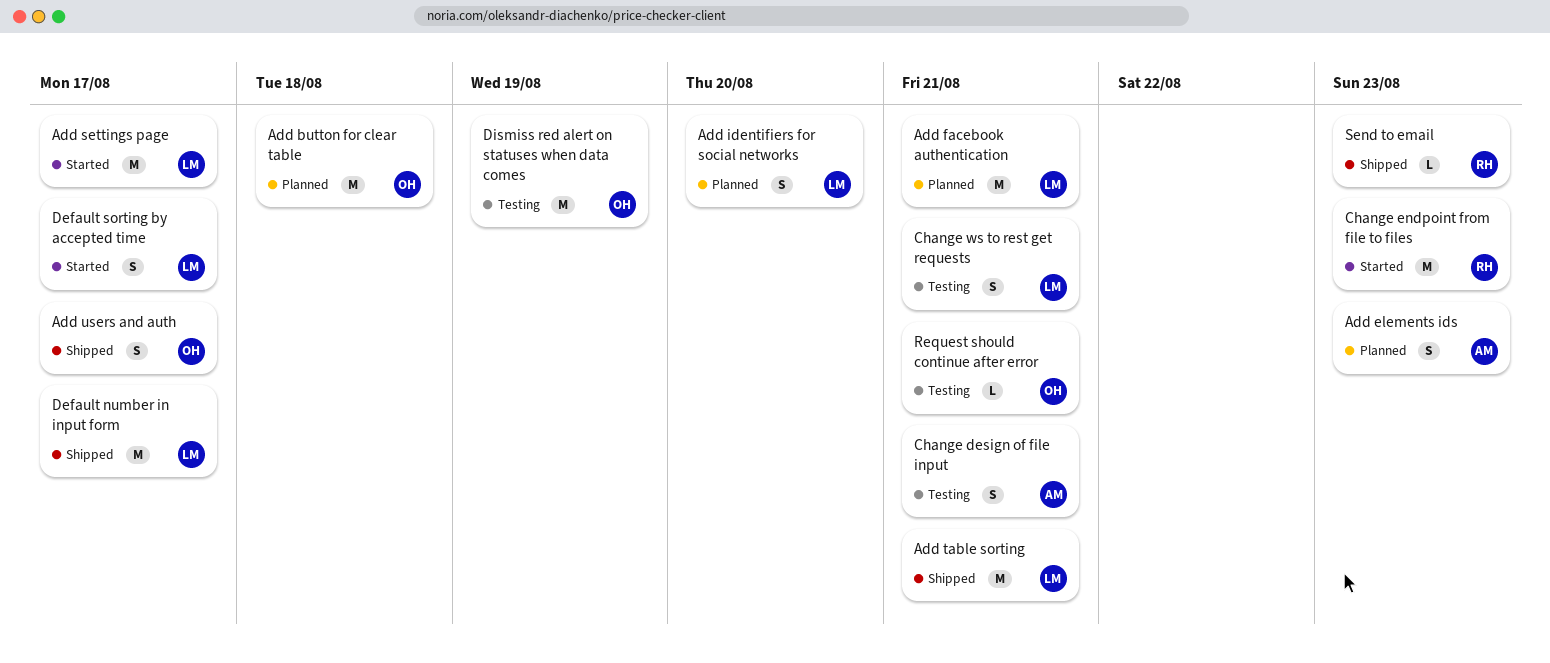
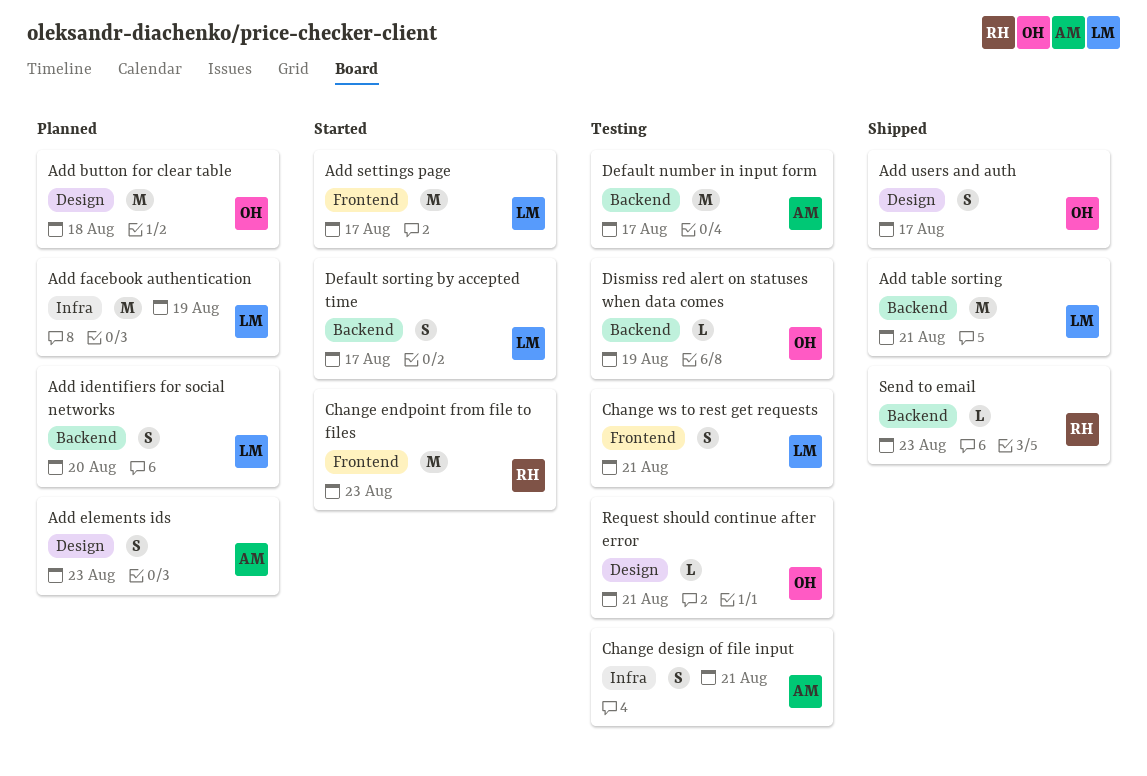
Add facebook authentication, due: Aug 21 -> Aug 19
Default number in input form, status: Shipped -> Testing
Default number in input form, owner: LM -> AM
Dismiss red alert on statuses when data comes, estimate: M -> L

